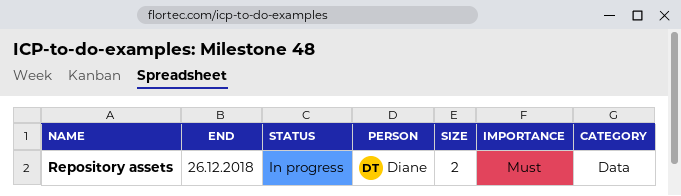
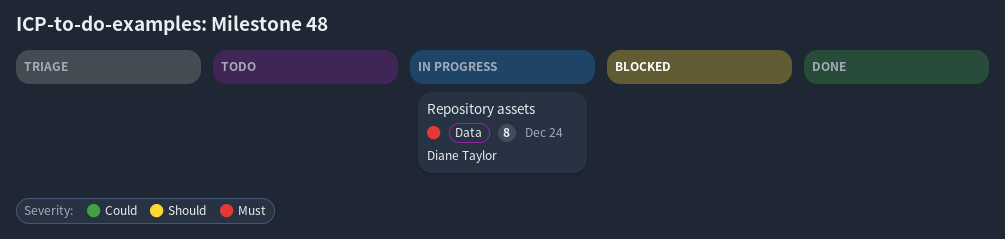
Repository assets, estimate: 2 -> 8
Repository assets, due: Dec 26 -> Dec 24

